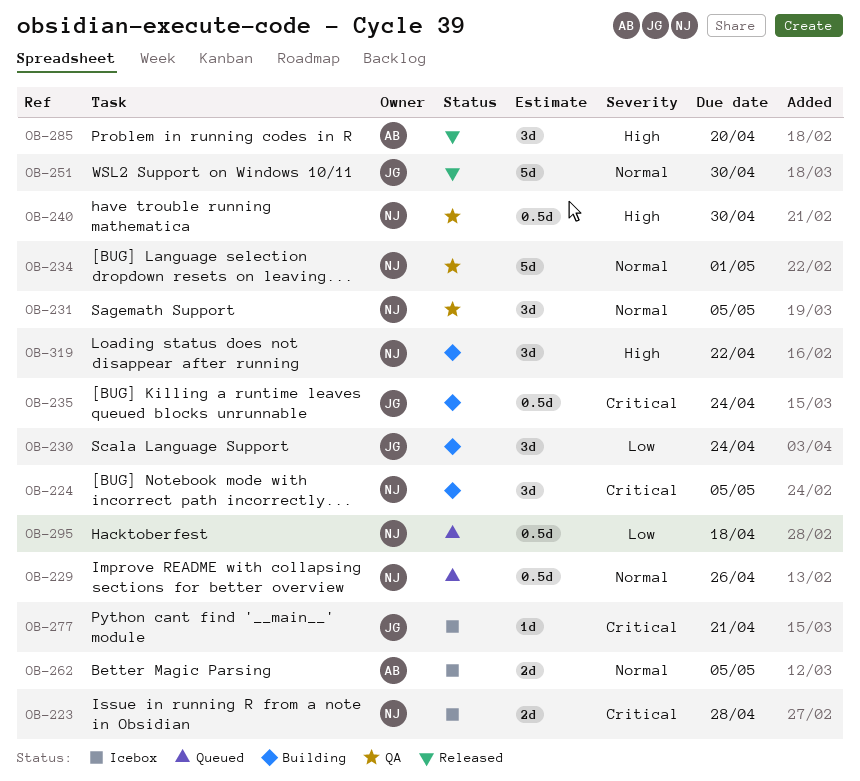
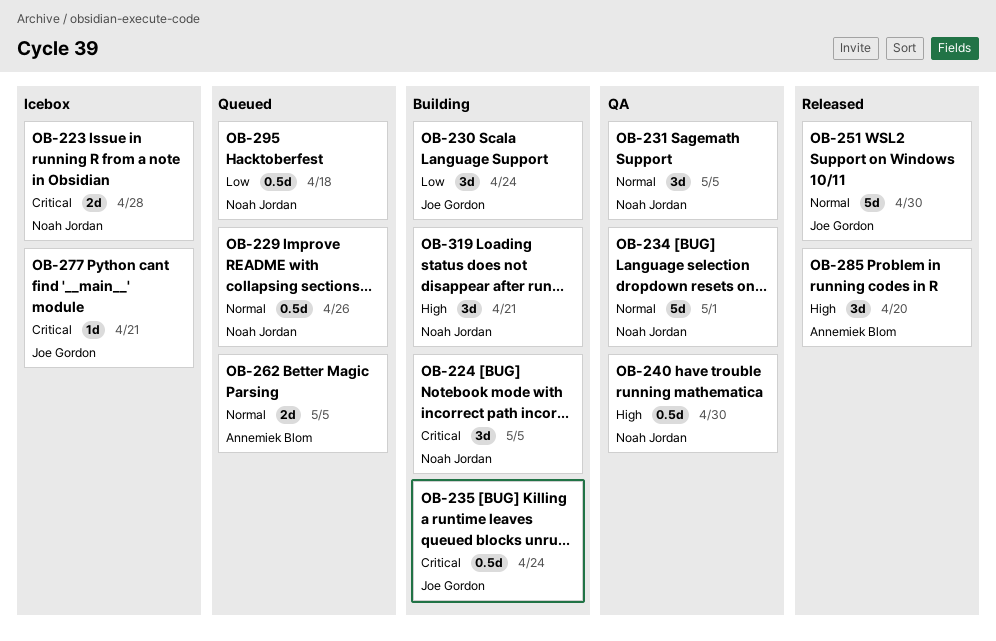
OB-262, status: Icebox -> Queued
OB-319, due: Apr 22 -> Apr 21

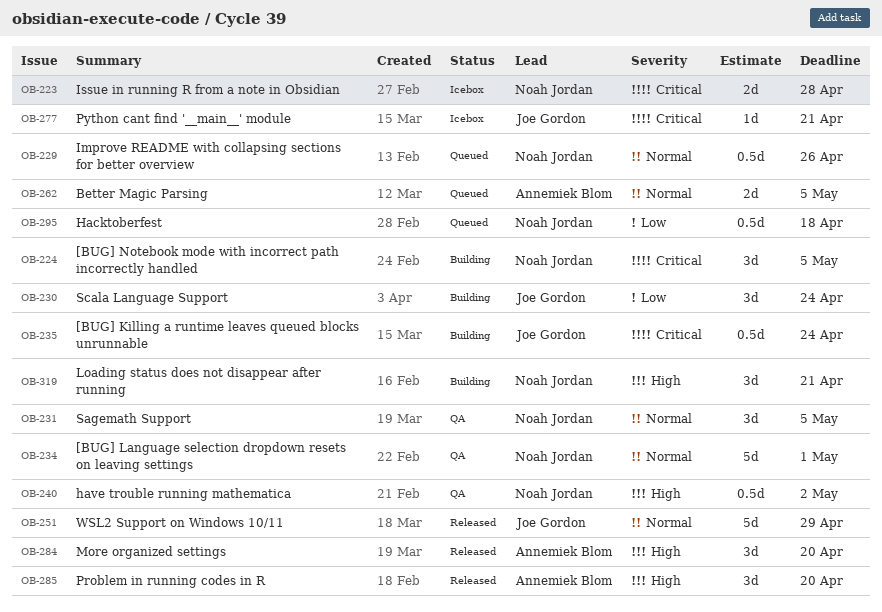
OB-240, due: Apr 30 -> May 2
OB-251, due: Apr 30 -> Apr 29
OB-284: none -> present

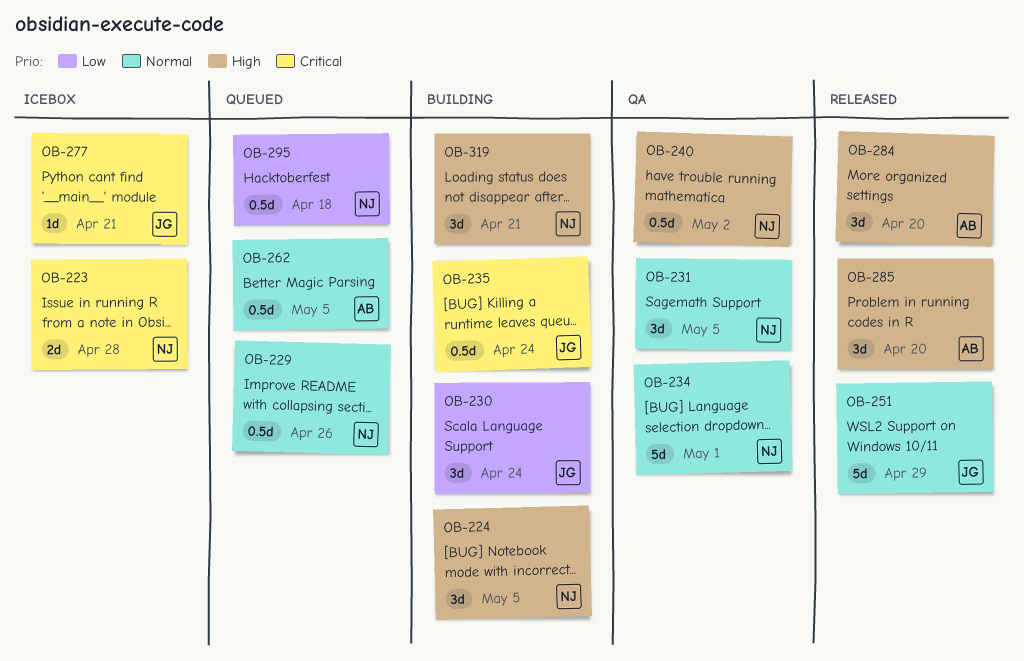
OB-224, priority: Critical -> High
OB-262, estimate: 2d -> 0.5d

